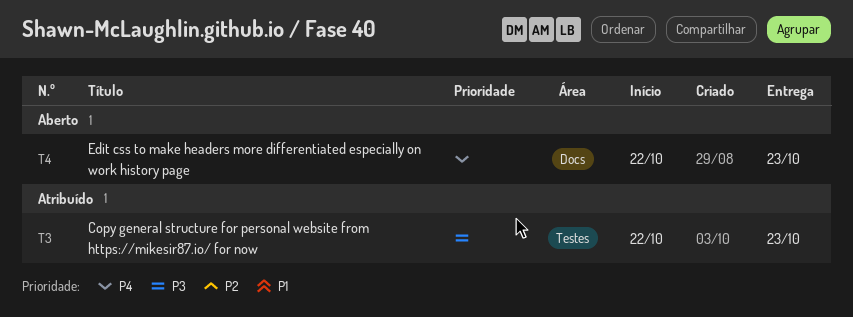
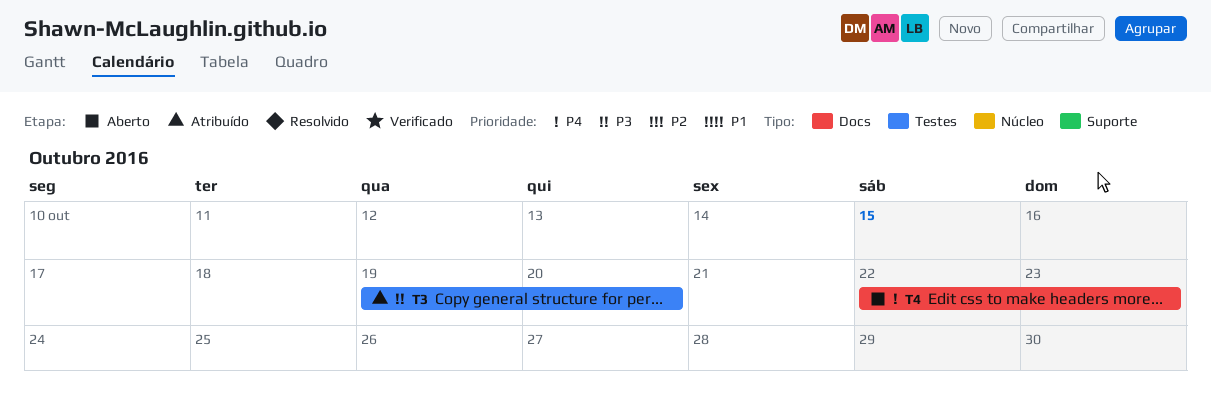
T3, start: Oct 22 -> Oct 19
T3, due: Oct 23 -> Oct 20

